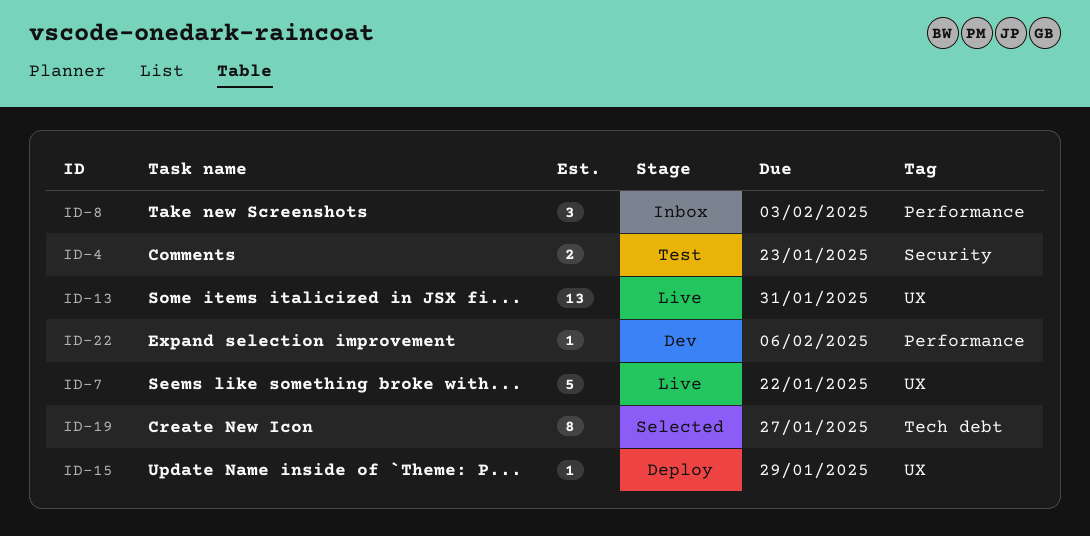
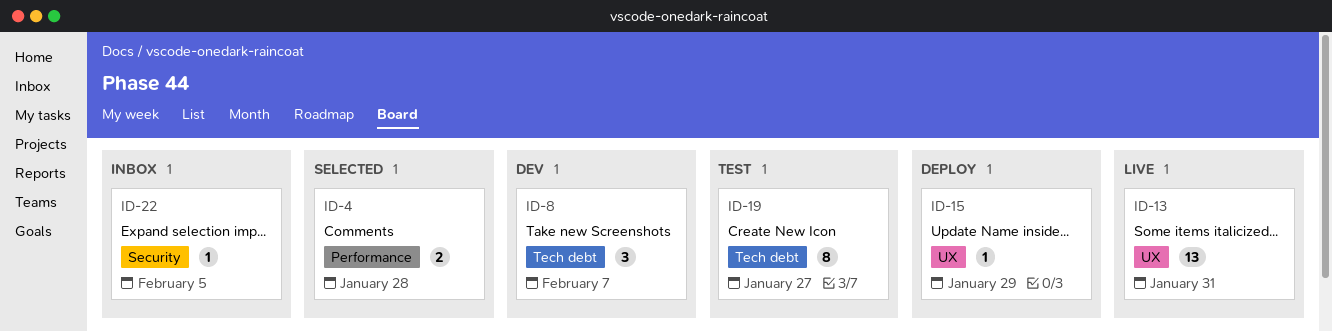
ID-4, status: Test -> Selected
ID-4, label: Security -> Performance
ID-4, due: Jan 23 -> Jan 28
ID-7: present -> none
ID-8, status: Inbox -> Dev
ID-8, label: Performance -> Tech debt
ID-8, due: Feb 3 -> Feb 7
ID-19, status: Selected -> Test
ID-22, status: Dev -> Inbox
ID-22, label: Performance -> Security
ID-22, due: Feb 6 -> Feb 5

